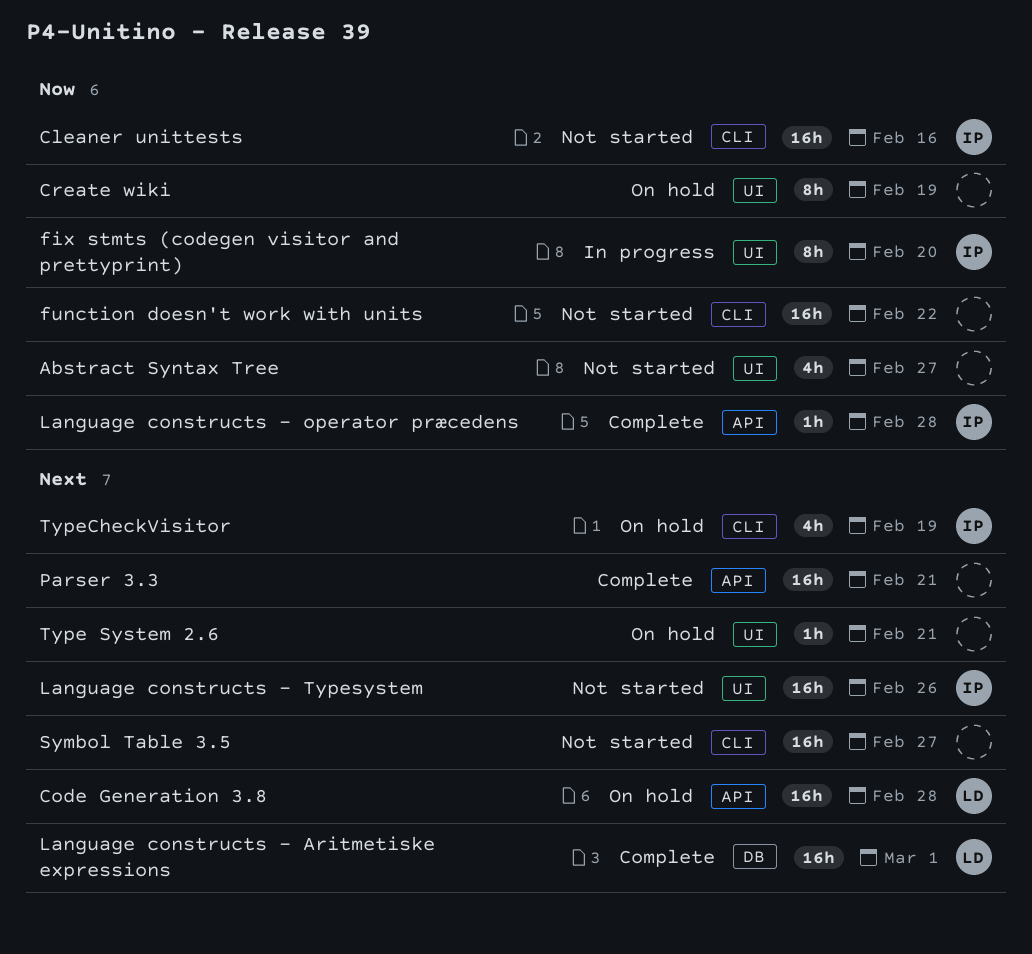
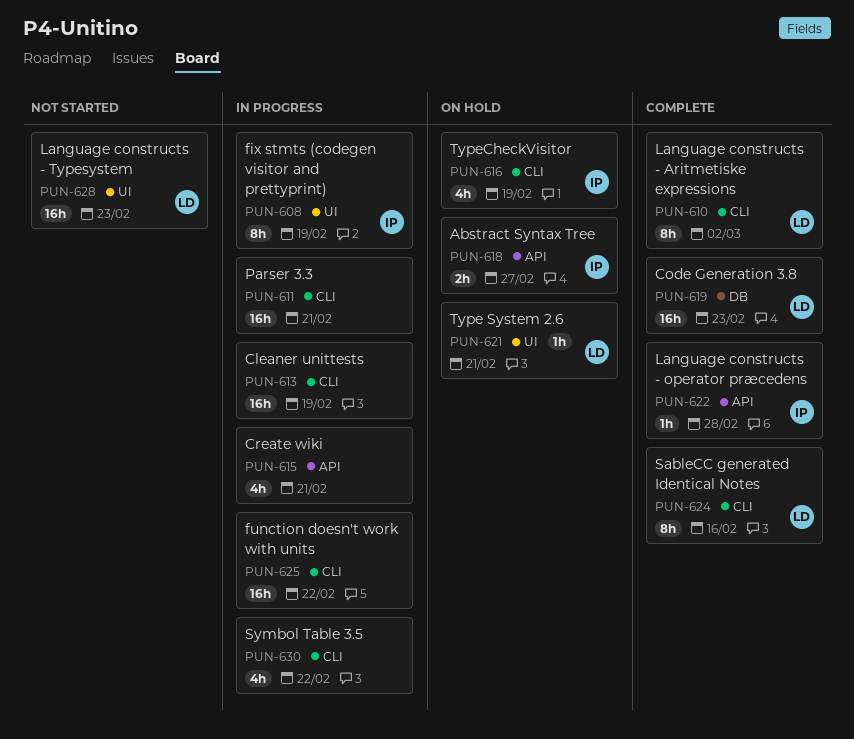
Abstract Syntax Tree, status: Not started -> On hold
Abstract Syntax Tree, owner: none -> IP
Abstract Syntax Tree, label: UI -> API
Abstract Syntax Tree, estimate: 4h -> 2h
Cleaner unittests, status: Not started -> In progress
Cleaner unittests, owner: IP -> none
Cleaner unittests, due: Feb 16 -> Feb 19
Code Generation 3.8, status: On hold -> Complete
Code Generation 3.8, label: API -> DB
Code Generation 3.8, due: Feb 28 -> Feb 23
Create wiki, status: On hold -> In progress
Create wiki, label: UI -> API
Create wiki, estimate: 8h -> 4h
Create wiki, due: Feb 19 -> Feb 21
fix stmts (codegen visitor and prettyprint), due: Feb 20 -> Feb 19
function doesn't work with units, status: Not started -> In progress
Language constructs - Aritmetiske expressions, label: DB -> CLI
Language constructs - Aritmetiske expressions, estimate: 16h -> 8h
Language constructs - Aritmetiske expressions, due: Mar 1 -> Mar 2
Language constructs - Typesystem, owner: IP -> LD
Language constructs - Typesystem, due: Feb 26 -> Feb 23
Parser 3.3, status: Complete -> In progress
Parser 3.3, label: API -> CLI
SableCC generated Identical Notes: none -> present
Symbol Table 3.5, status: Not started -> In progress
Symbol Table 3.5, estimate: 16h -> 4h
Symbol Table 3.5, due: Feb 27 -> Feb 22
Type System 2.6, owner: none -> LD

